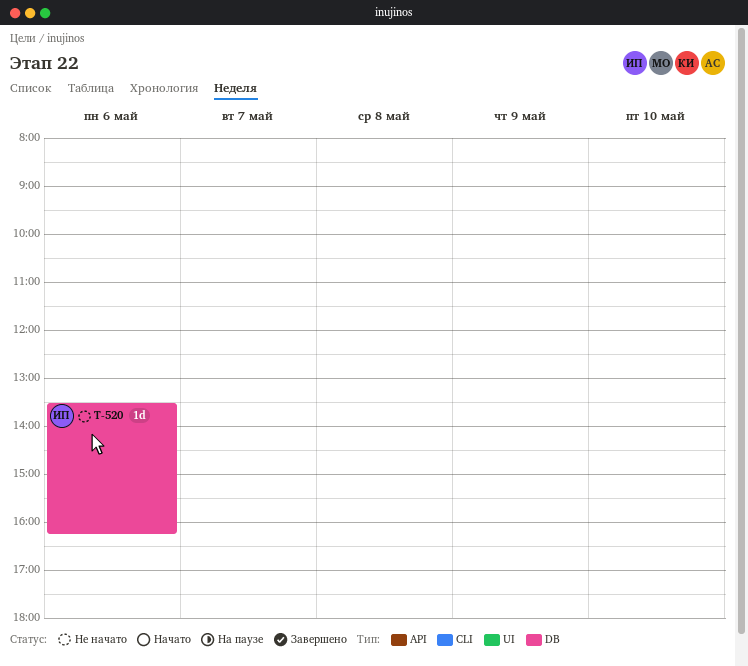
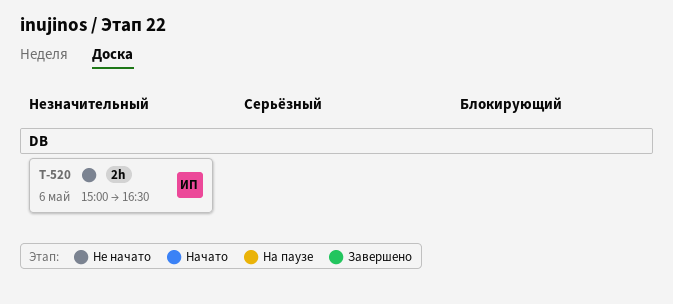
T-520, estimate: 1d -> 2h
T-520, begins: 13:30 -> 15:00
T-520, ends: 16:15 -> 16:30

